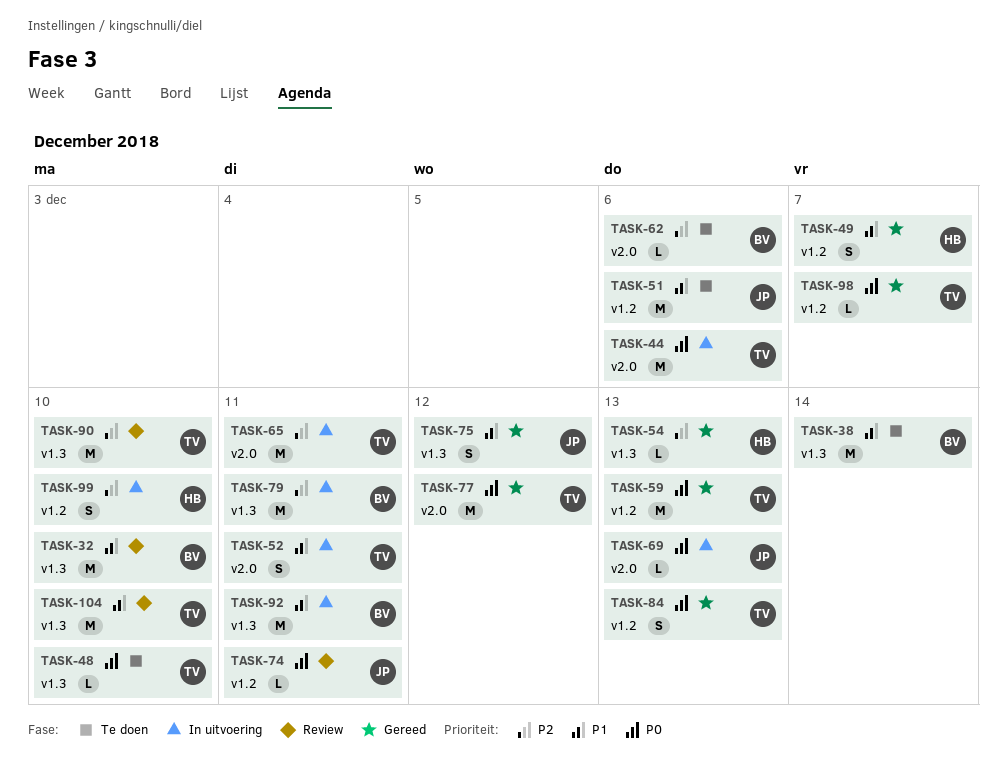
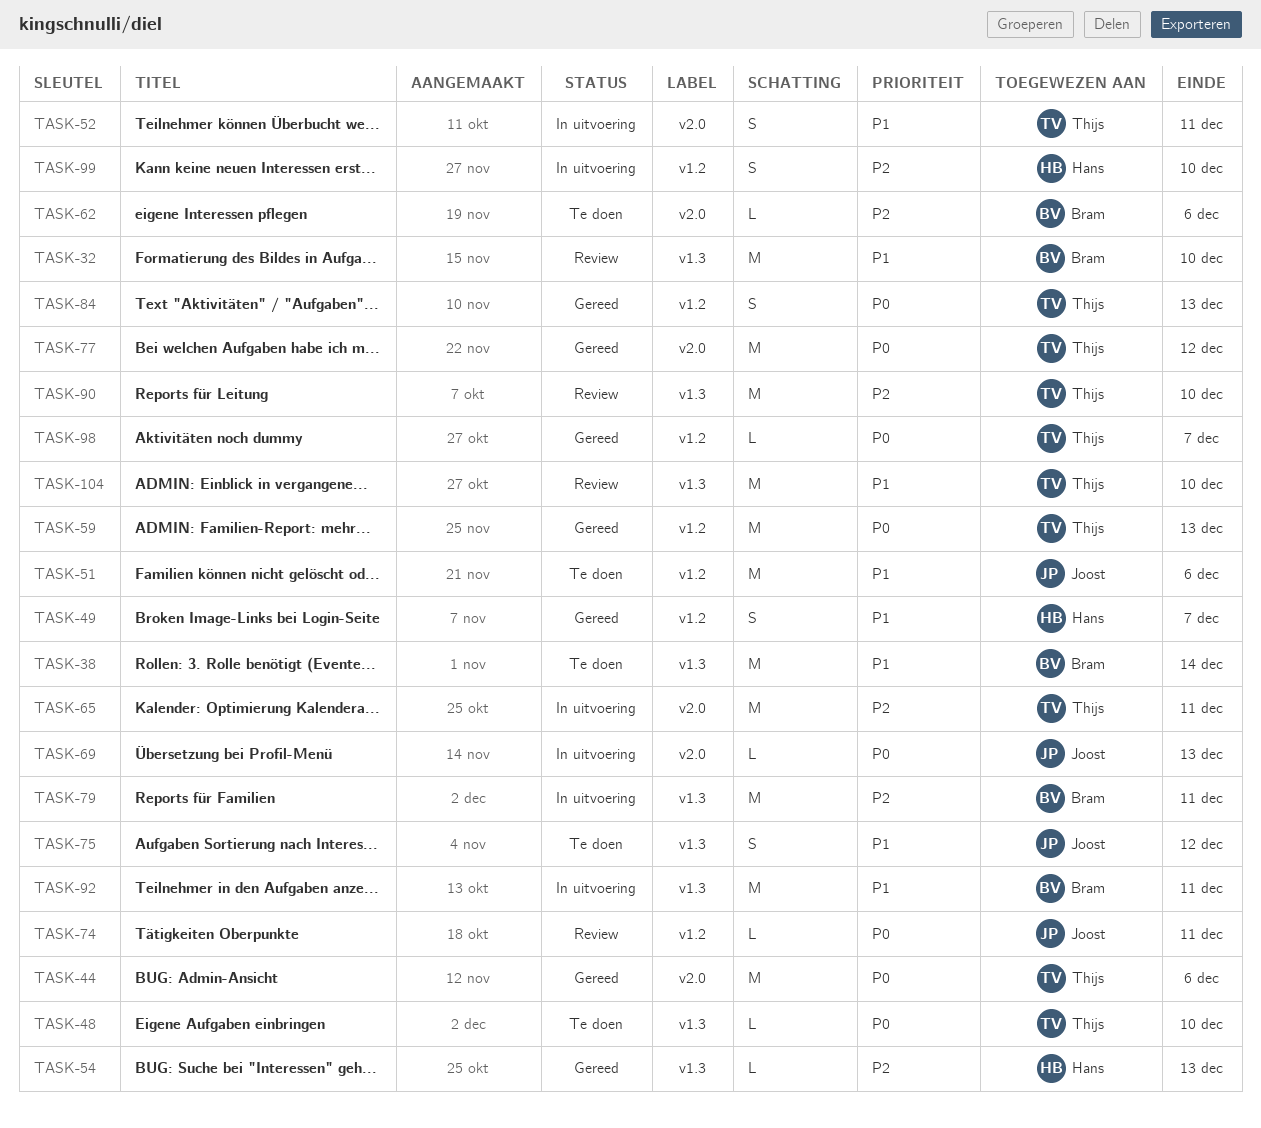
TASK-44, status: In uitvoering -> Gereed
TASK-75, status: Gereed -> Te doen

